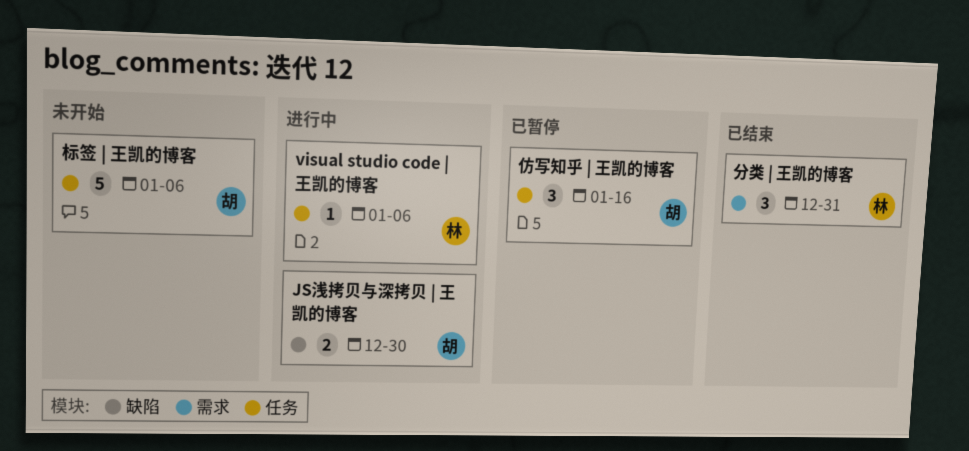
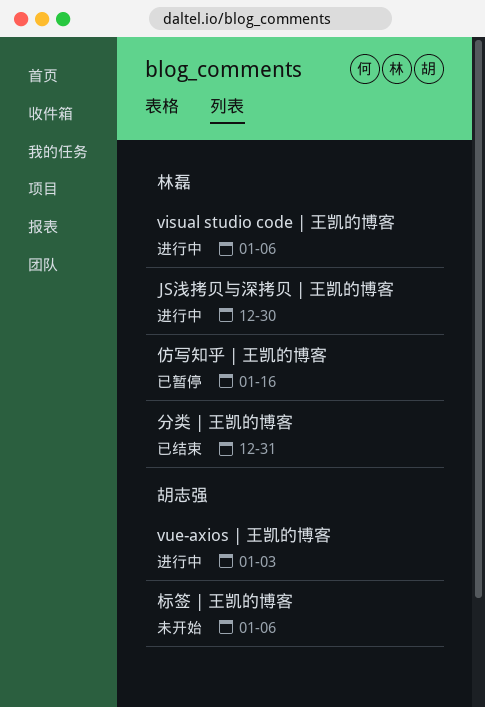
JS浅拷贝与深拷贝 | 王凯的博客, owner: 胡志强 -> 林磊
vue-axios | 王凯的博客: none -> present
仿写知乎 | 王凯的博客, owner: 胡志强 -> 林磊

